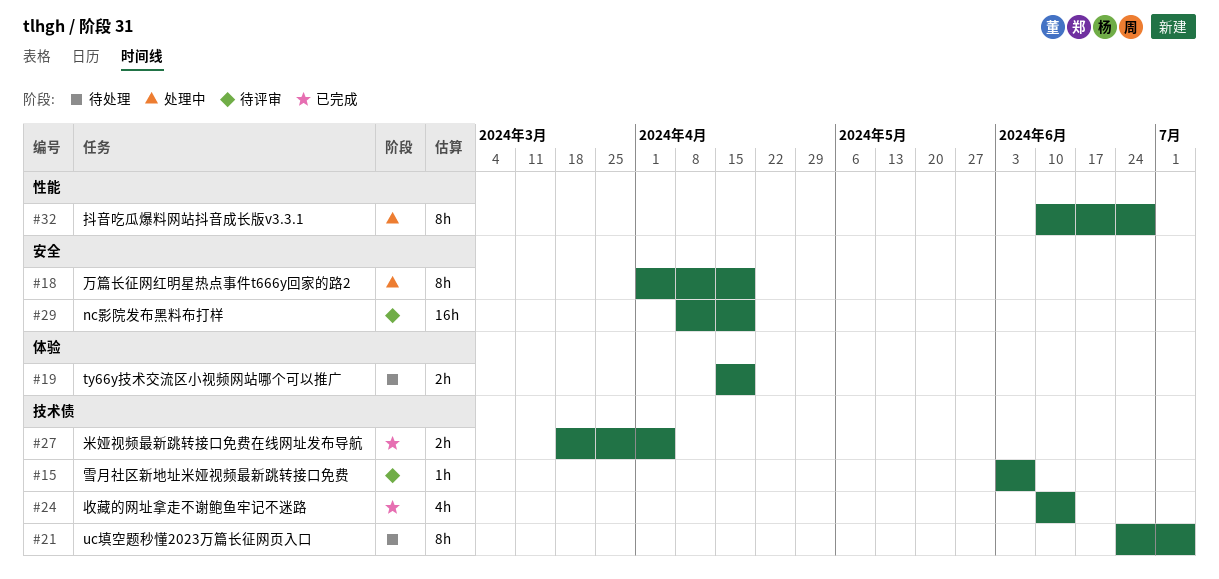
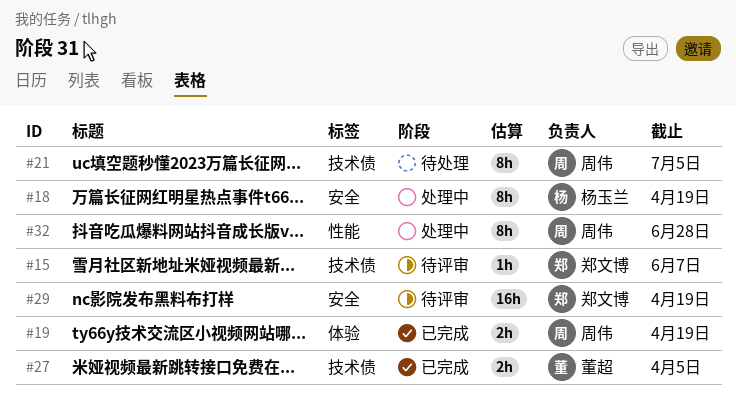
#19, status: 待处理 -> 已完成
#24: present -> none

